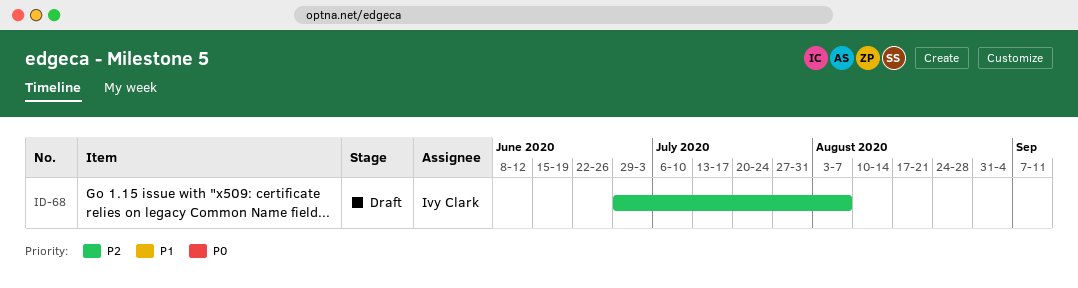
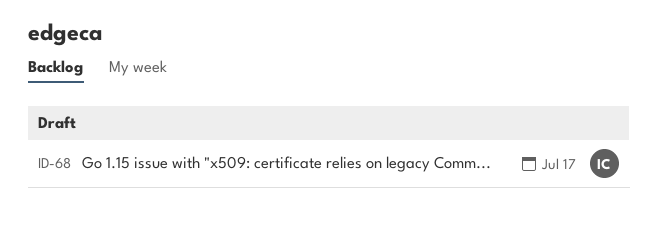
ID-68, due: Aug 7 -> Jul 17

